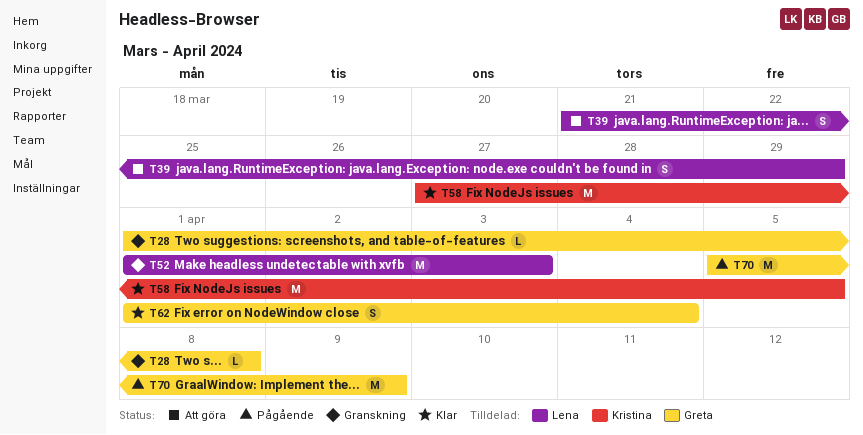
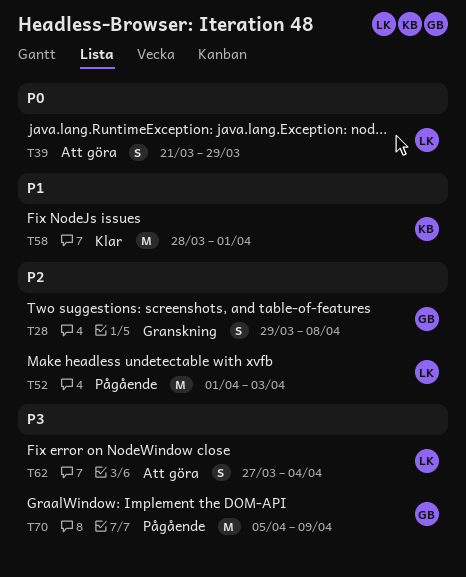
T28, estimate: L -> S
T28, start: Apr 1 -> Mar 29
T52, status: Granskning -> Pågående
T58, start: Mar 27 -> Mar 28
T58, due: Apr 5 -> Apr 1
T62, status: Klar -> Att göra
T62, owner: Greta -> Lena
T62, start: Apr 1 -> Mar 27

